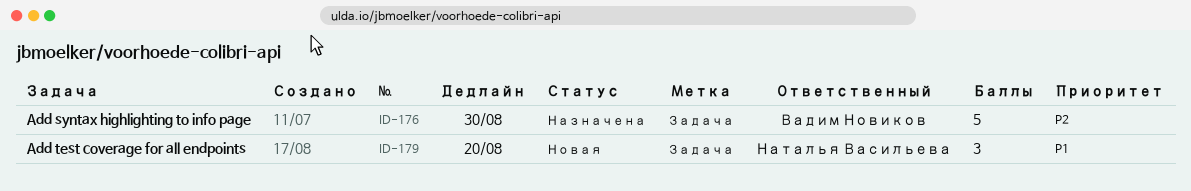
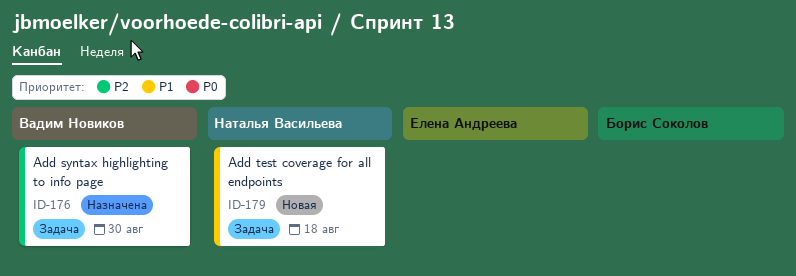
ID-179, due: Aug 20 -> Aug 18

